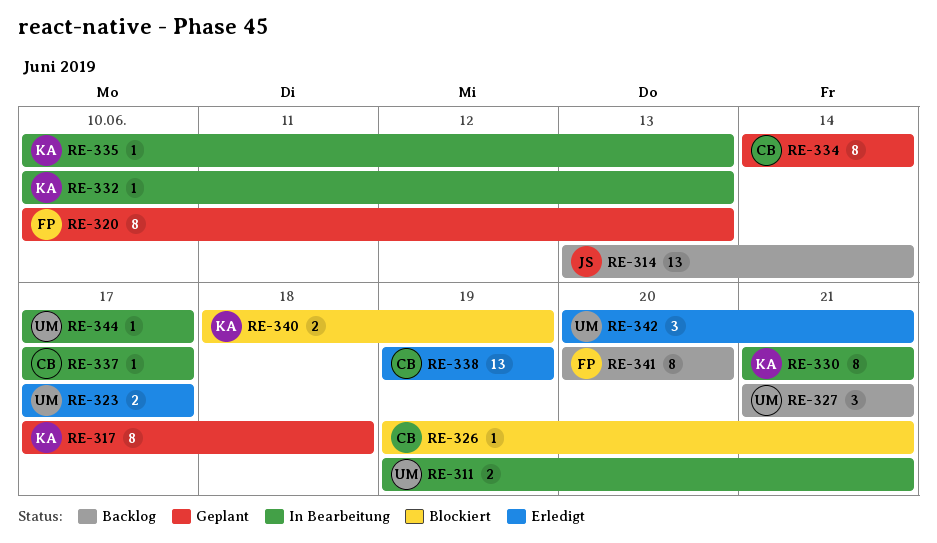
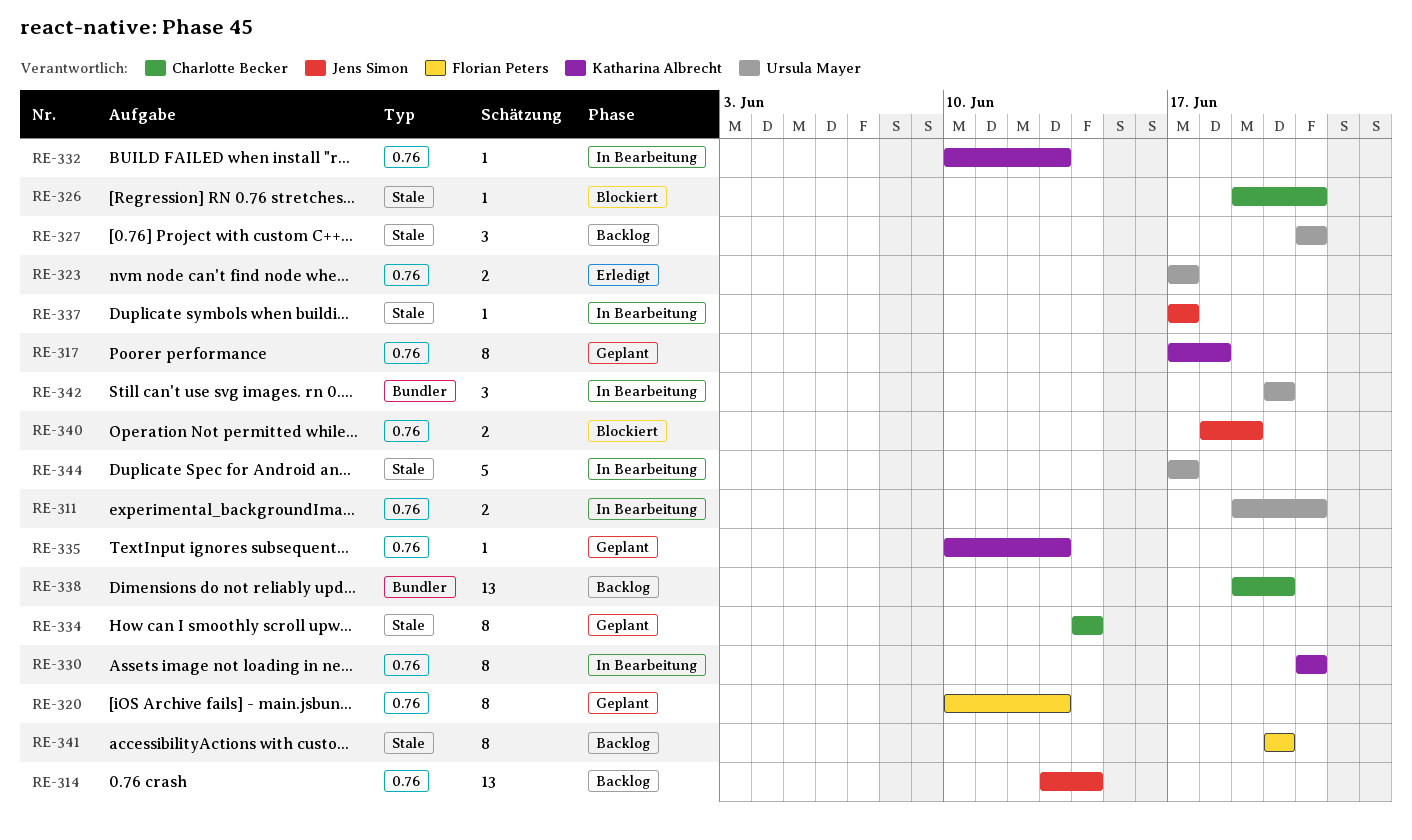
RE-335, status: In Bearbeitung -> Geplant
RE-337, owner: Charlotte Becker -> Jens Simon
RE-338, status: Erledigt -> Backlog
RE-338, due: Jun 19 -> Jun 20
RE-340, owner: Katharina Albrecht -> Jens Simon
RE-342, status: Erledigt -> In Bearbeitung
RE-342, due: Jun 21 -> Jun 20
RE-344, estimate: 1 -> 5

